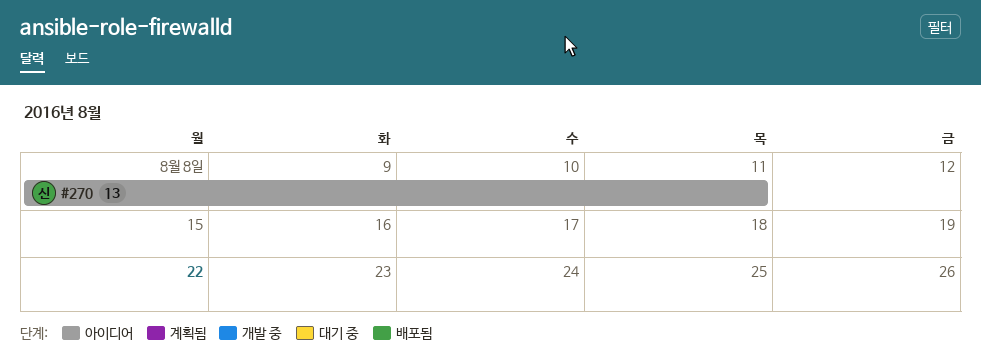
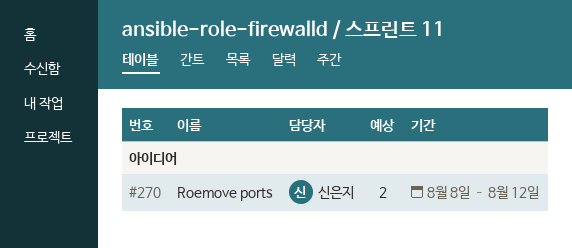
#270, estimate: 13 -> 2
#270, due: Aug 11 -> Aug 12

